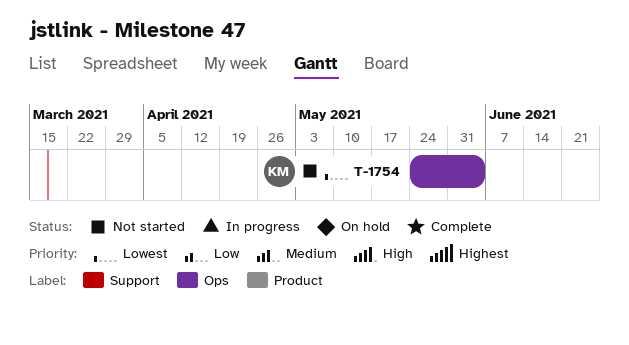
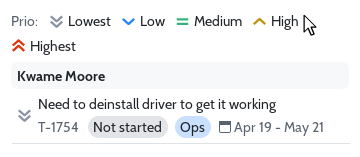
T-1754, start: May 24 -> Apr 19
T-1754, due: Jun 4 -> May 21

